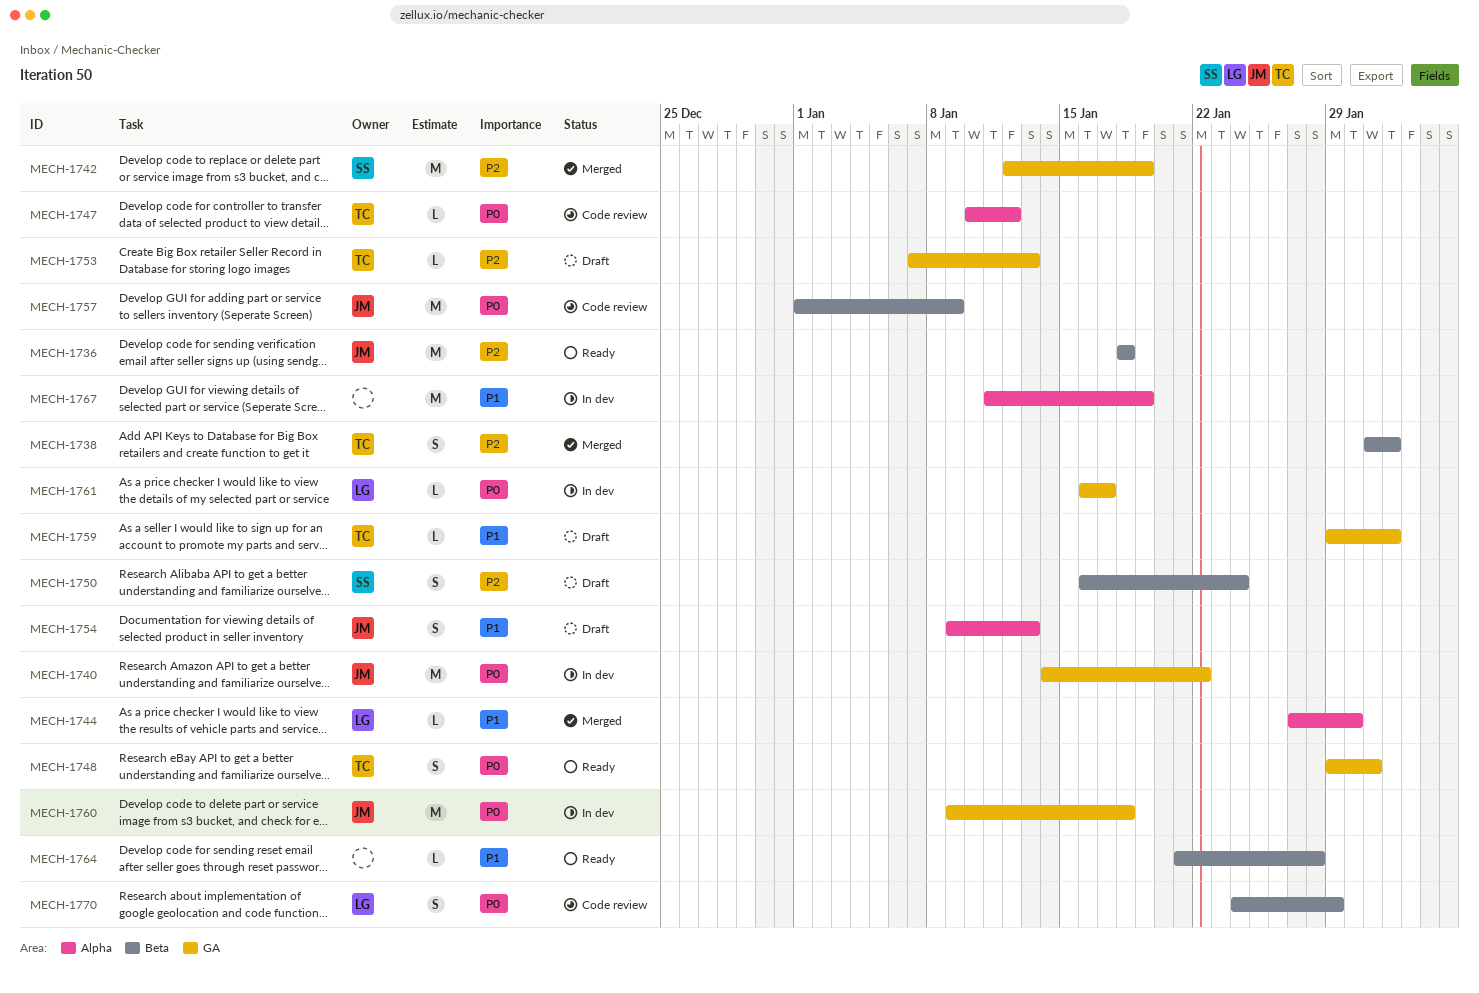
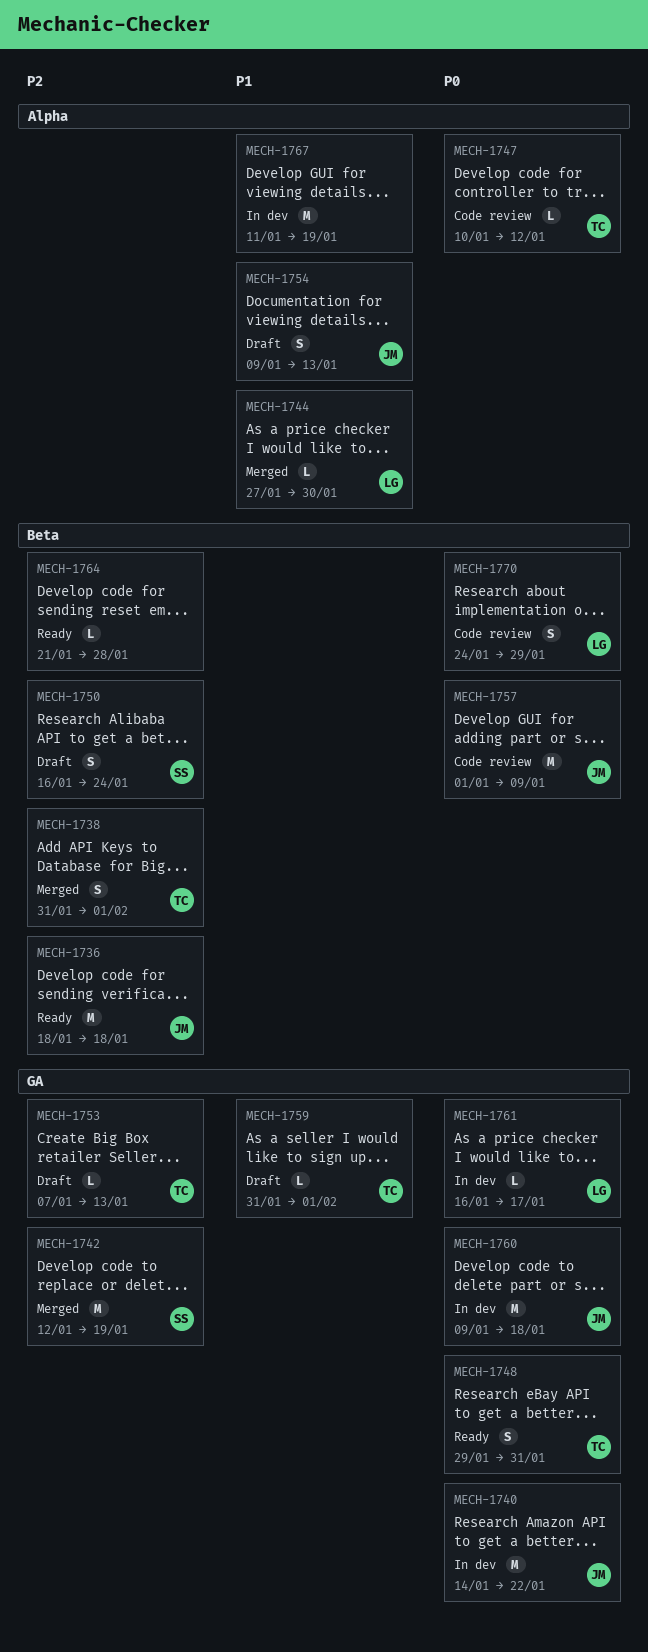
MECH-1759, start: Jan 29 -> Jan 31
MECH-1764, priority: P1 -> P2

